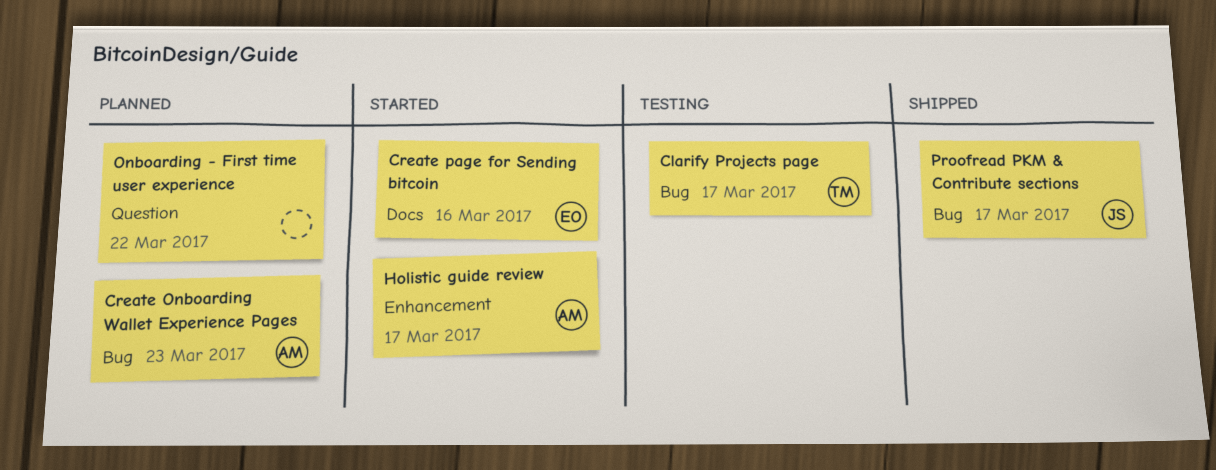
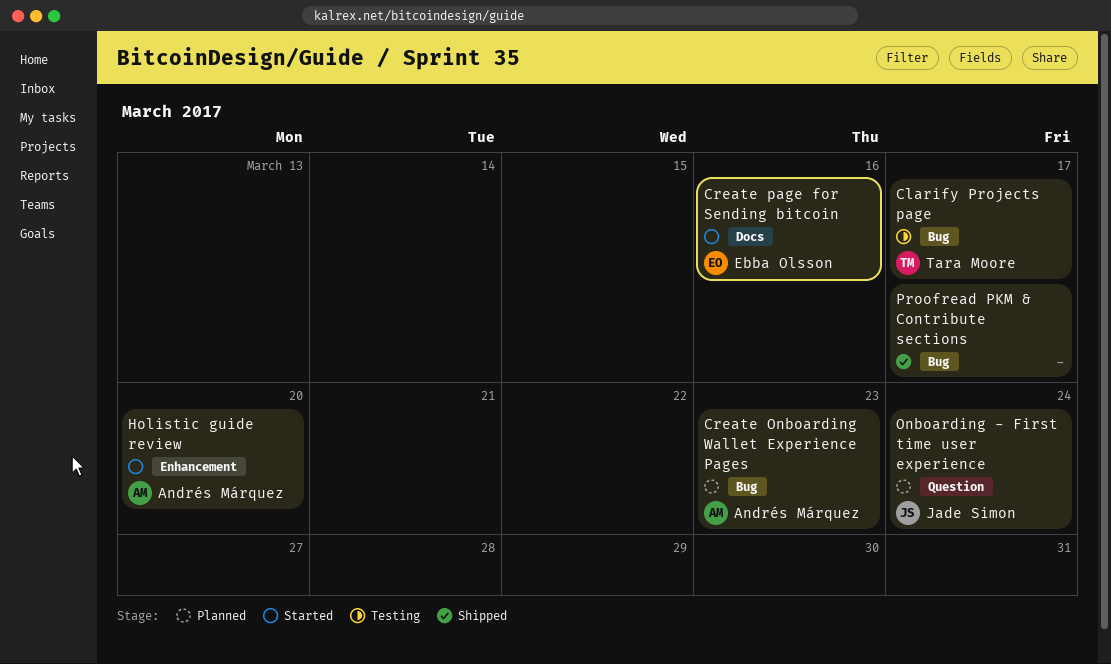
Holistic guide review, due: Mar 17 -> Mar 20
Onboarding - First time user experience, owner: none -> Jade Simon
Onboarding - First time user experience, due: Mar 22 -> Mar 24
Proofread PKM & Contribute sections, owner: Jade Simon -> none

